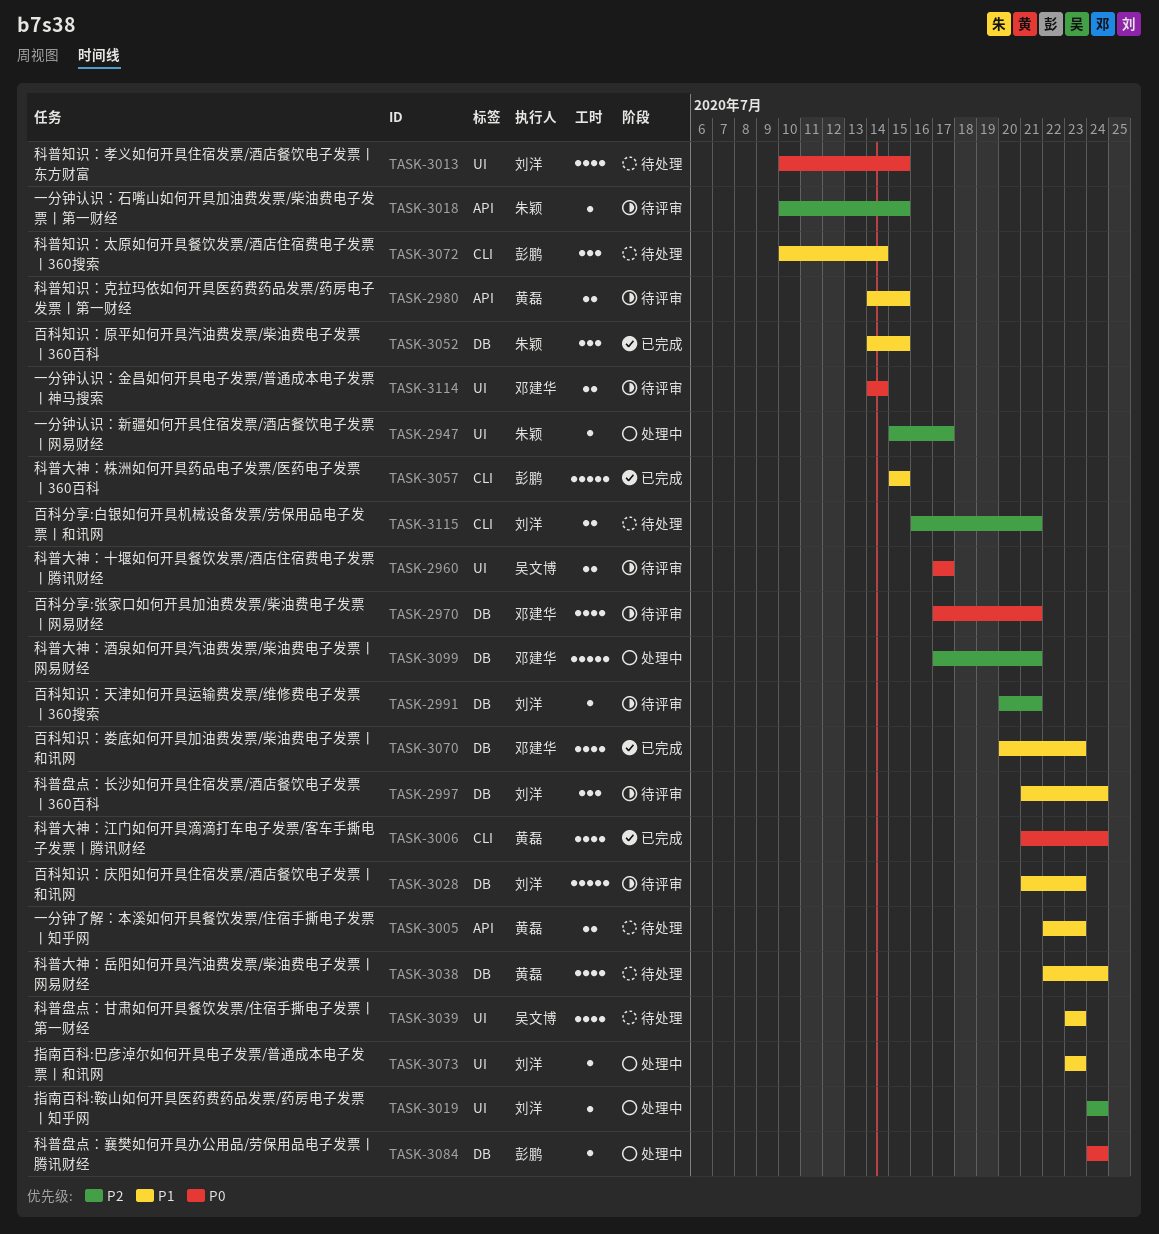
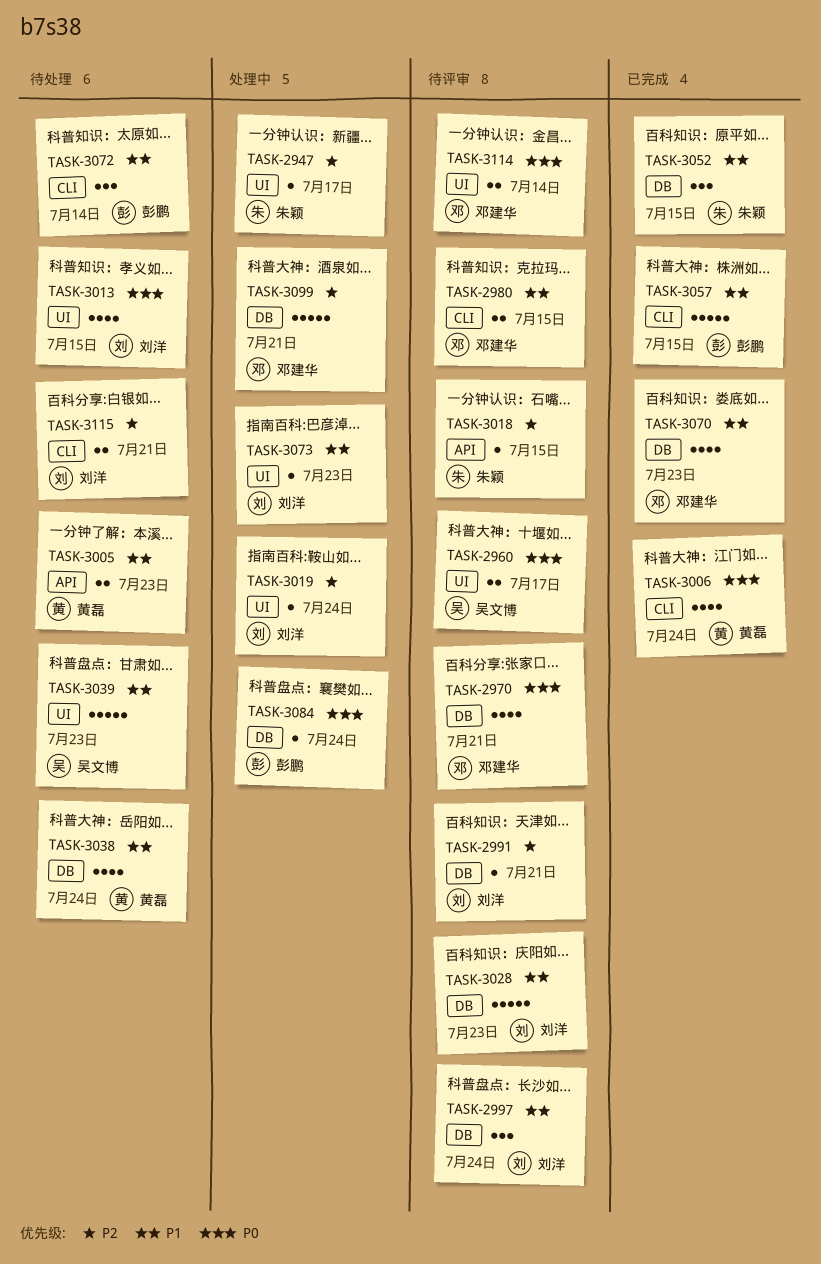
TASK-2980, owner: 黄磊 -> 邓建华
TASK-2980, label: API -> CLI
TASK-3039, estimate: 4 -> 5

